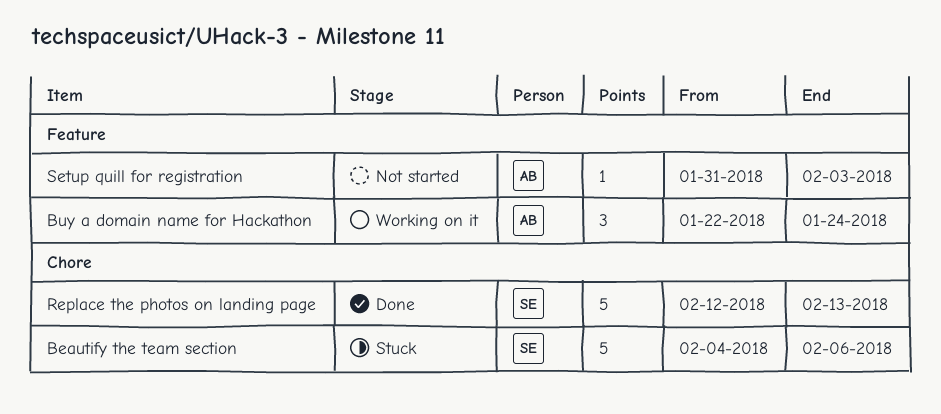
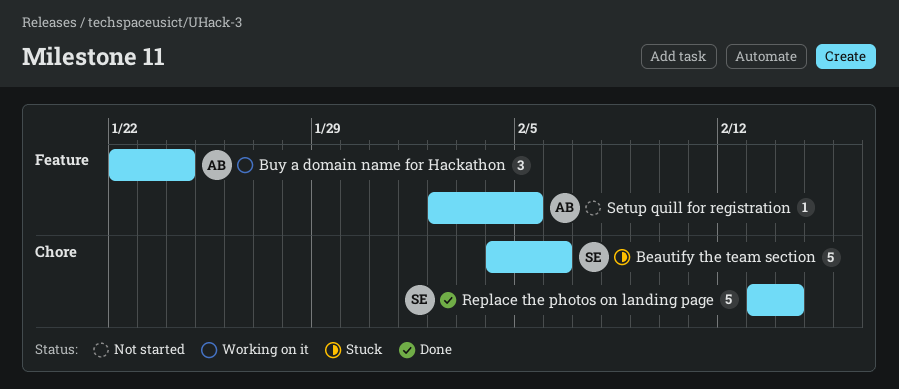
Replace the photos on landing page, start: Feb 12 -> Feb 13
Replace the photos on landing page, due: Feb 13 -> Feb 14
Setup quill for registration, start: Jan 31 -> Feb 2
Setup quill for registration, due: Feb 3 -> Feb 5

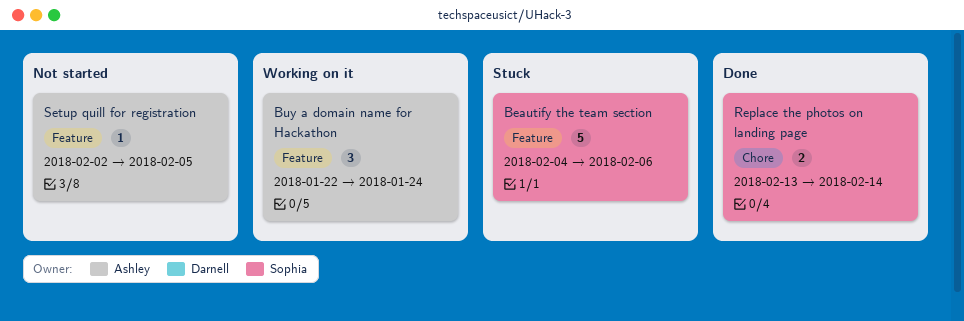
Beautify the team section, label: Chore -> Feature
Replace the photos on landing page, estimate: 5 -> 2

